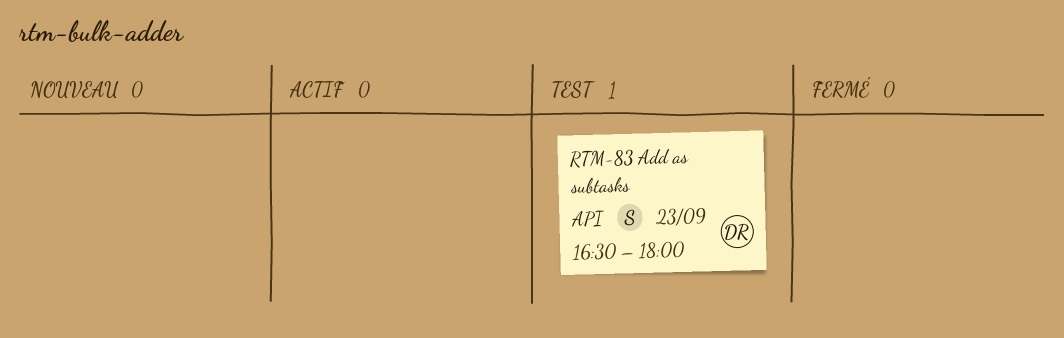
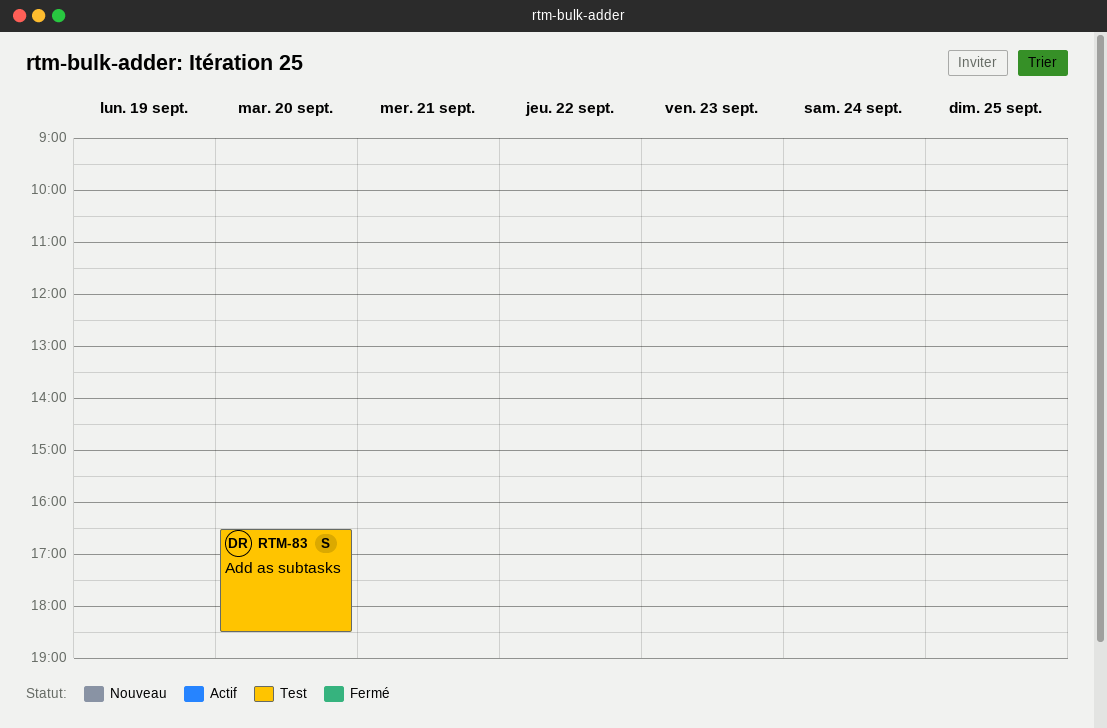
RTM-83, day: Sep 23 -> Sep 20
RTM-83, ends: 18:00 -> 18:30

